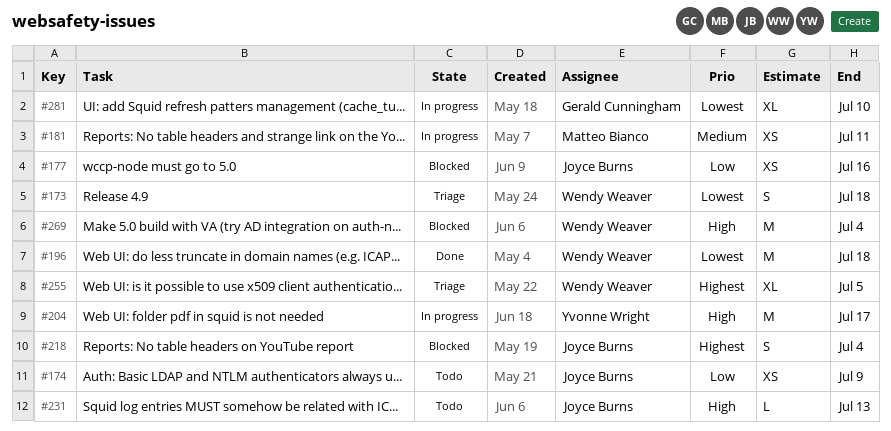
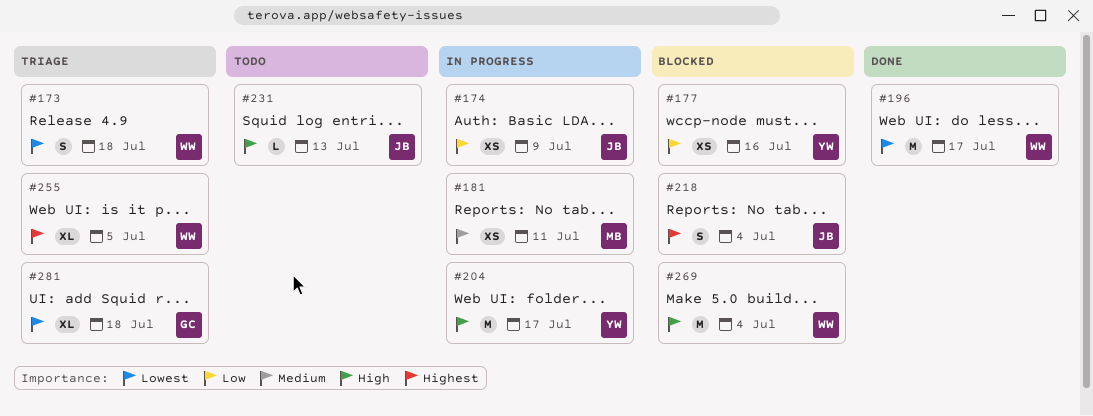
#174, status: Todo -> In progress
#177, owner: Joyce Burns -> Yvonne Wright
#196, due: Jul 18 -> Jul 17
#281, status: In progress -> Triage
#281, due: Jul 10 -> Jul 18

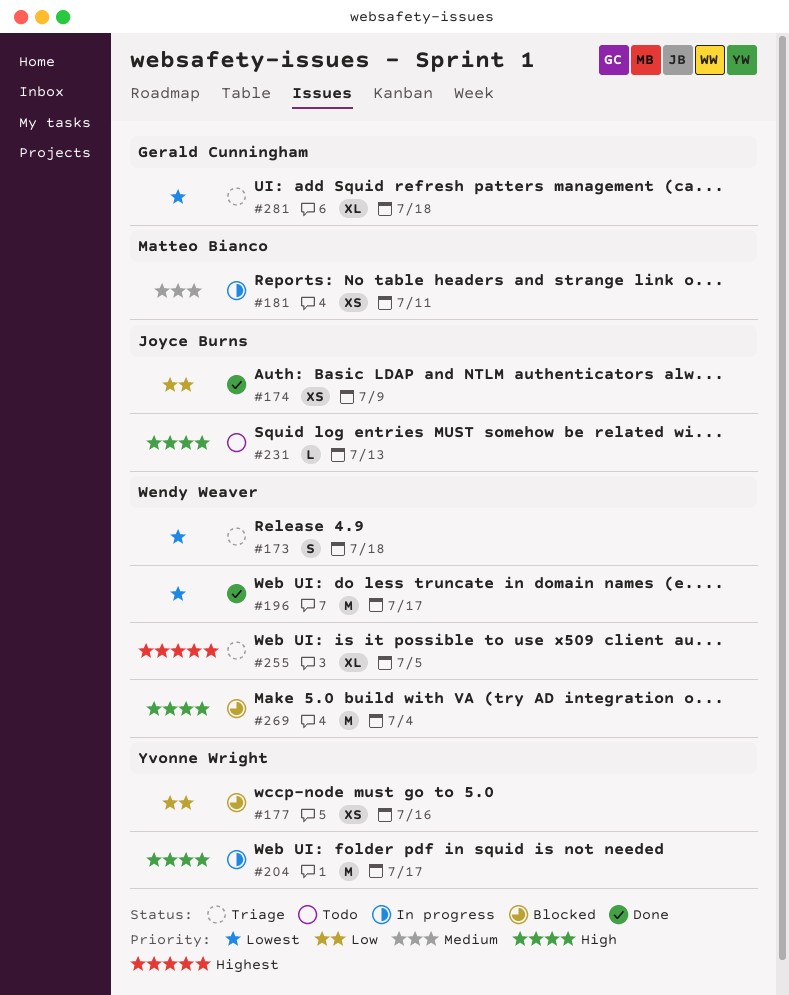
#174, status: In progress -> Done
#218: present -> none

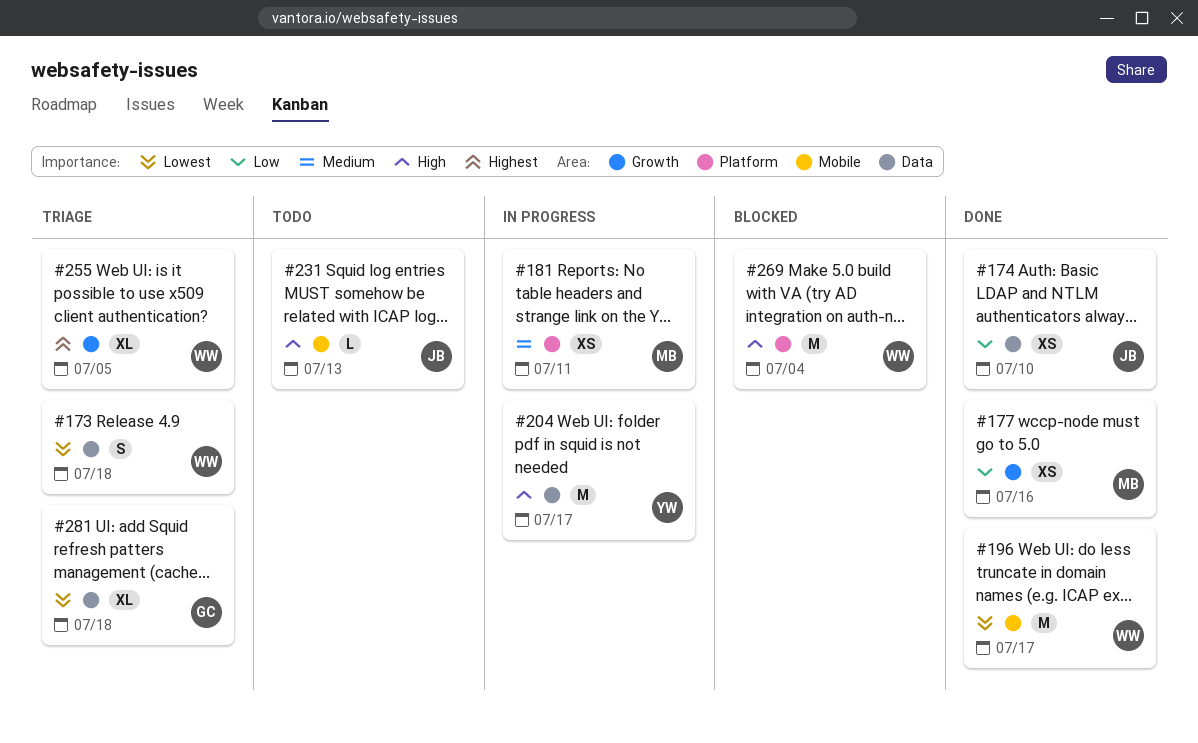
#174, due: Jul 9 -> Jul 10
#177, status: Blocked -> Done
#177, owner: Yvonne Wright -> Matteo Bianco

